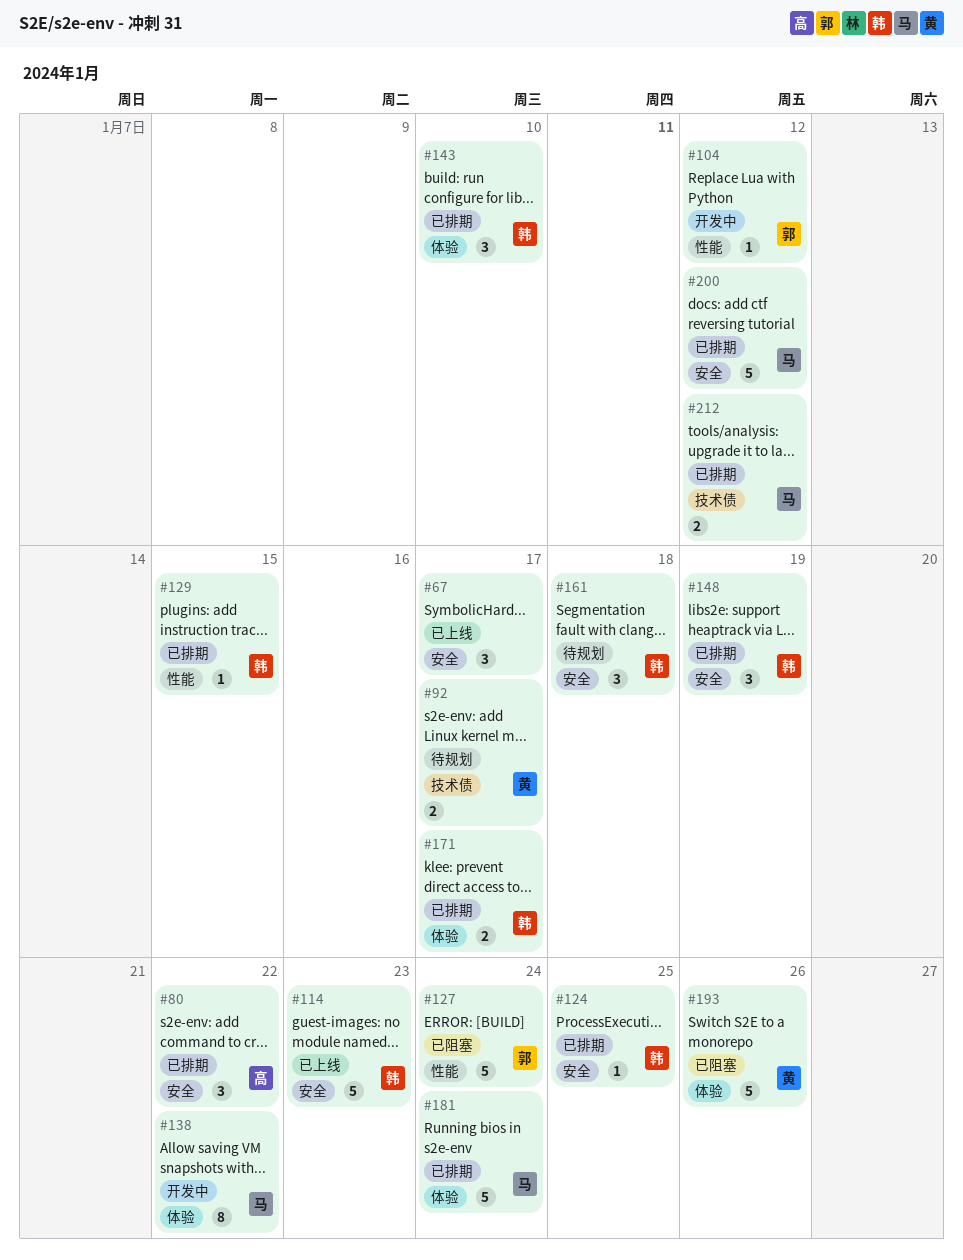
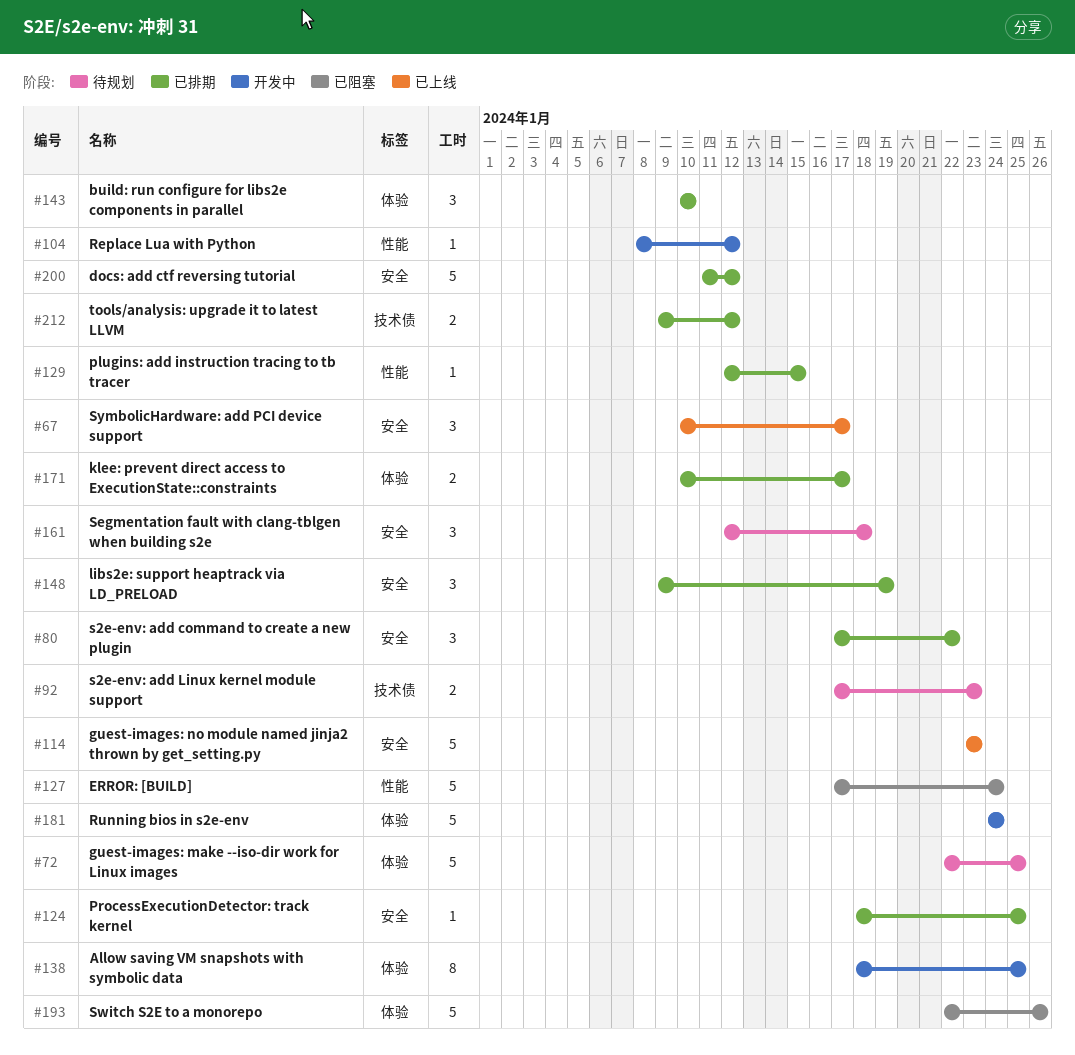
#72: none -> present
#92, due: Jan 17 -> Jan 23
#138, due: Jan 22 -> Jan 25
#181, status: 已排期 -> 开发中

